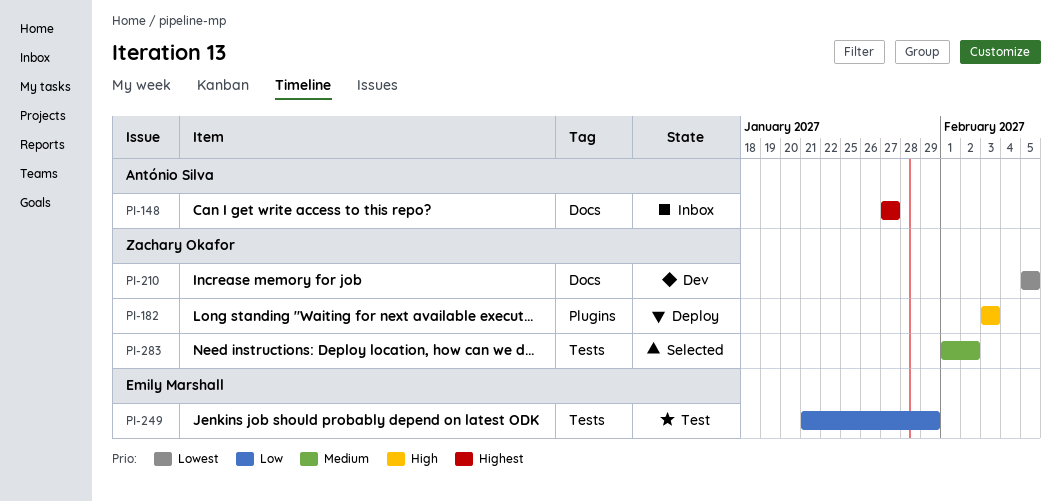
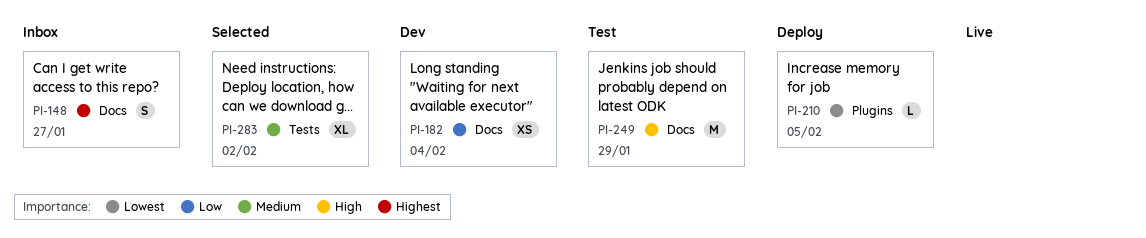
PI-182, status: Deploy -> Dev
PI-182, priority: High -> Low
PI-182, label: Plugins -> Docs
PI-182, due: Feb 3 -> Feb 4
PI-210, status: Dev -> Deploy
PI-210, label: Docs -> Plugins
PI-249, priority: Low -> High
PI-249, label: Tests -> Docs

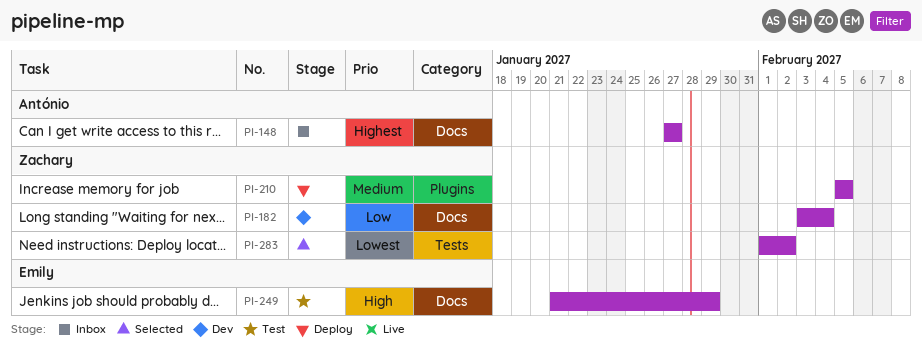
PI-210, priority: Lowest -> Medium
PI-283, priority: Medium -> Lowest

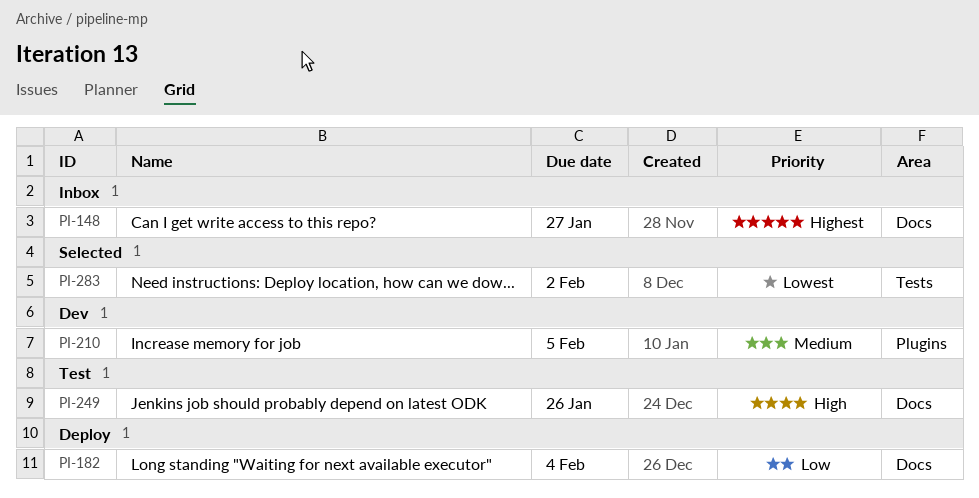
PI-182, status: Dev -> Deploy
PI-210, status: Deploy -> Dev
PI-249, due: Jan 29 -> Jan 26

